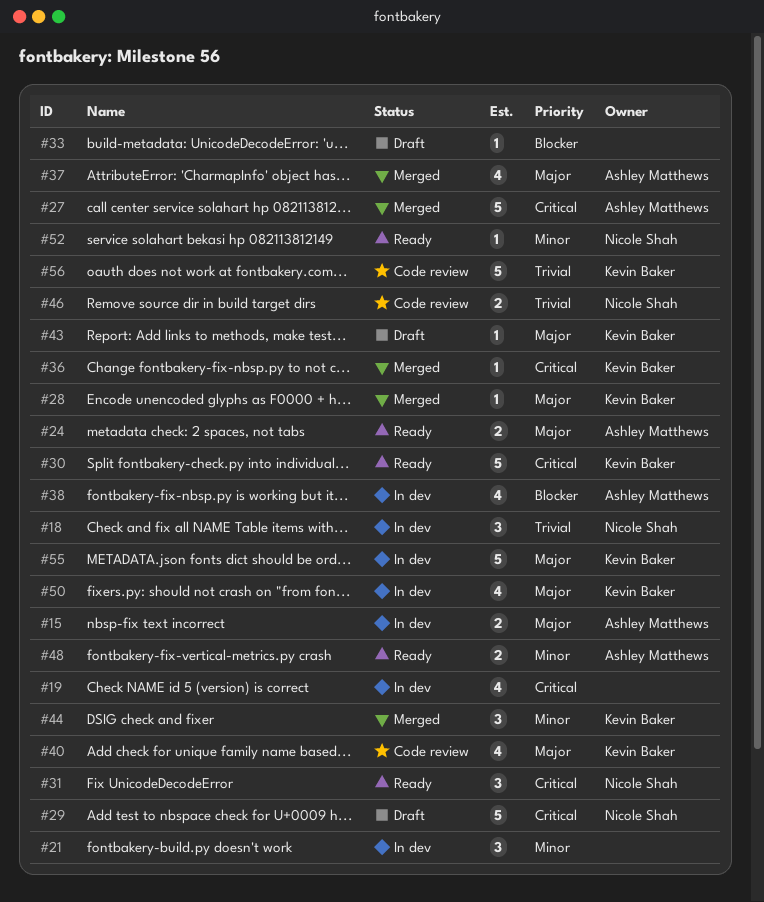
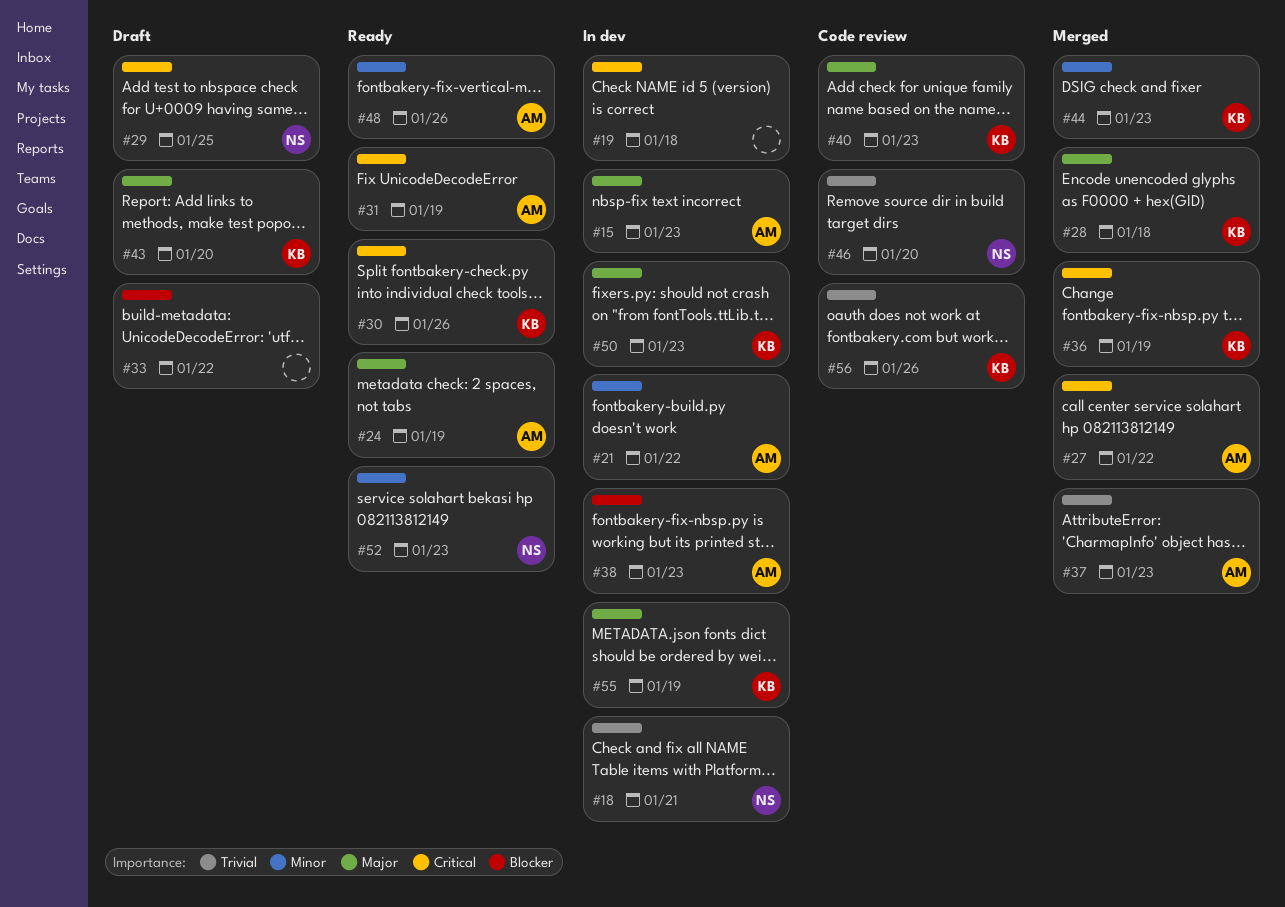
#21, owner: none -> Ashley Matthews
#31, owner: Nicole Shah -> Ashley Matthews
#37, priority: Major -> Trivial

